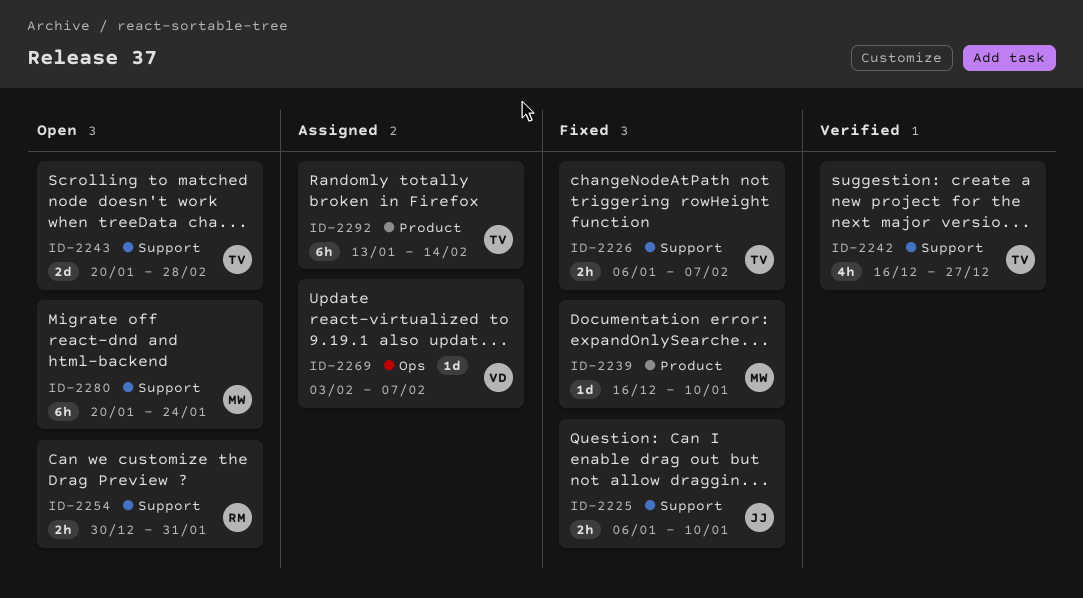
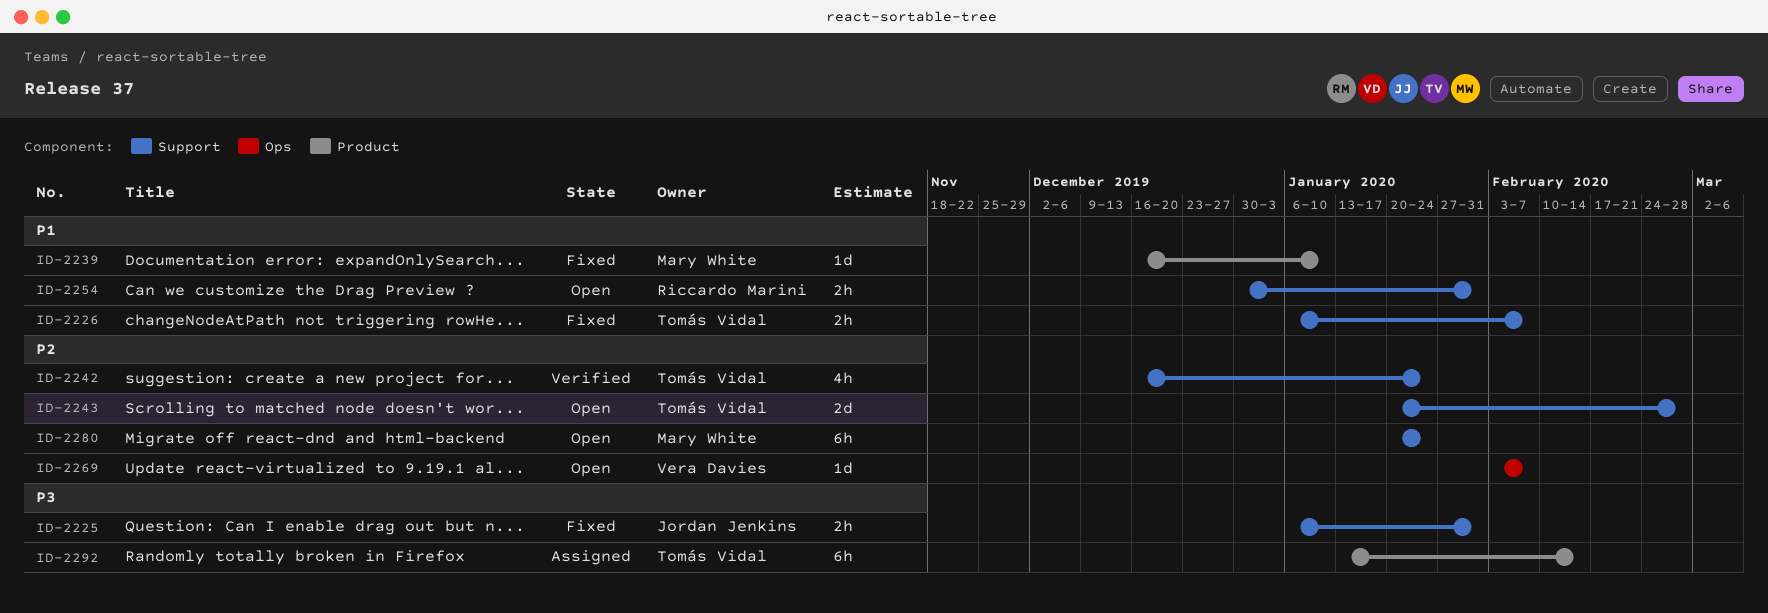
ID-2225, due: Jan 10 -> Jan 31
ID-2242, due: Dec 27 -> Jan 24
ID-2269, status: Assigned -> Open

